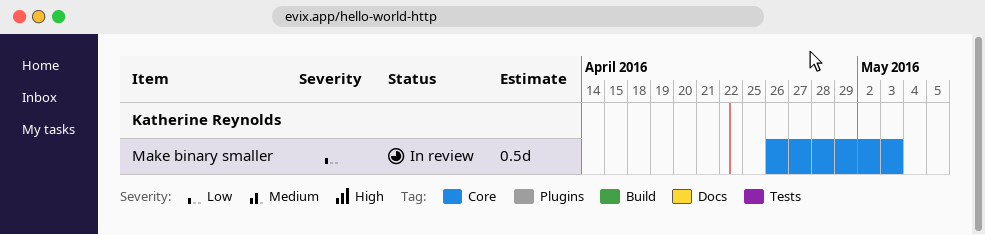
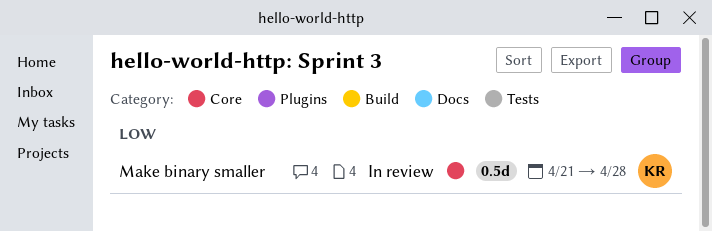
Make binary smaller, start: Apr 26 -> Apr 21
Make binary smaller, due: May 3 -> Apr 28

